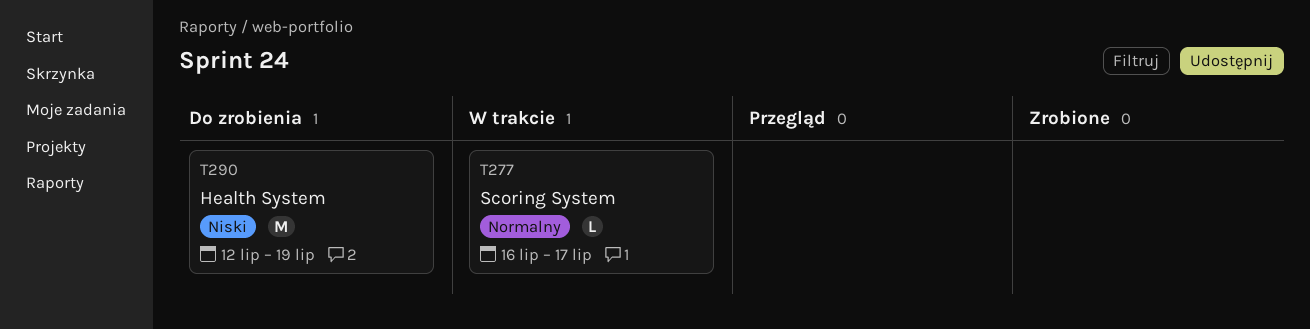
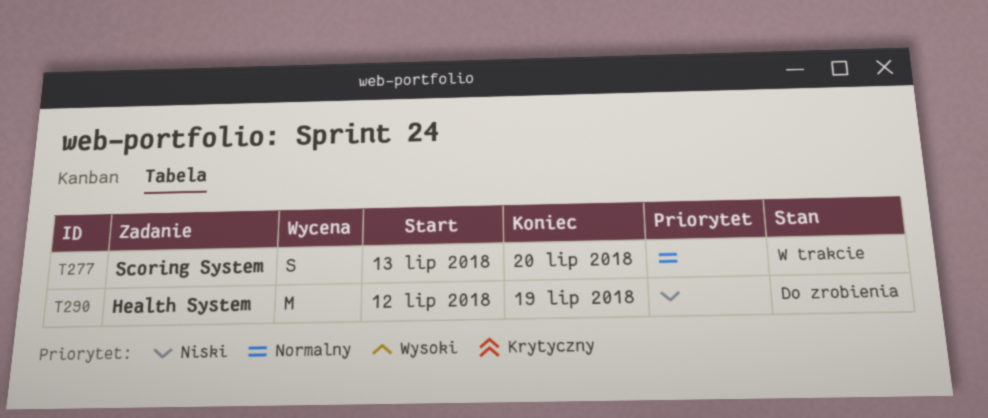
T277, estimate: L -> S
T277, start: Jul 16 -> Jul 13
T277, due: Jul 17 -> Jul 20

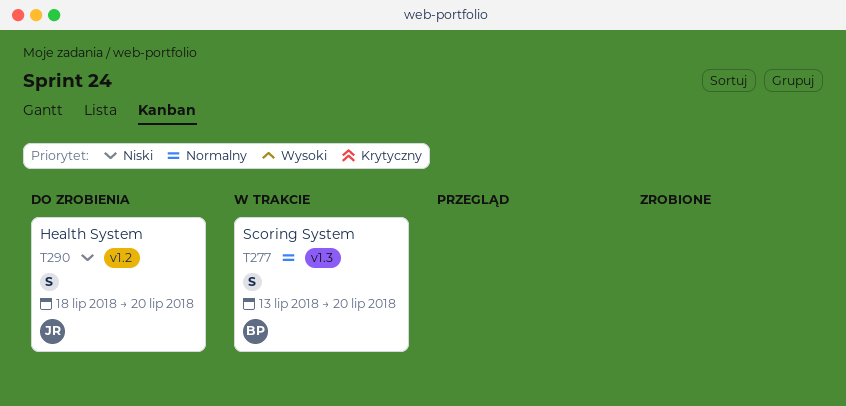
T290, estimate: M -> S
T290, start: Jul 12 -> Jul 18
T290, due: Jul 19 -> Jul 20

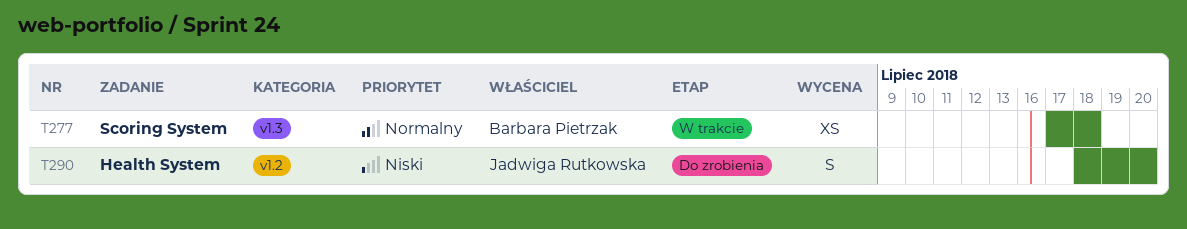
T277, estimate: S -> XS
T277, start: Jul 13 -> Jul 17
T277, due: Jul 20 -> Jul 18

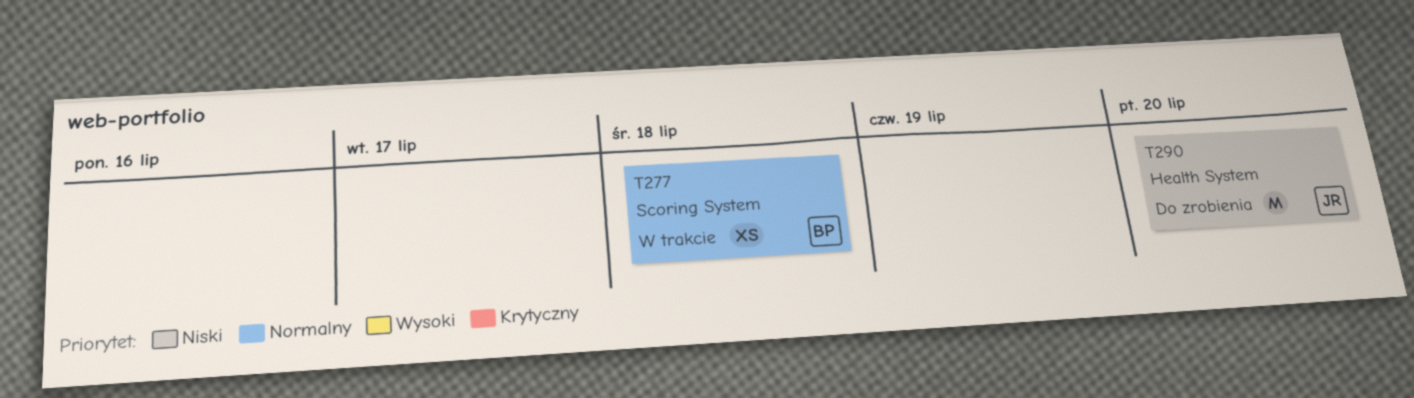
T290, estimate: S -> M

